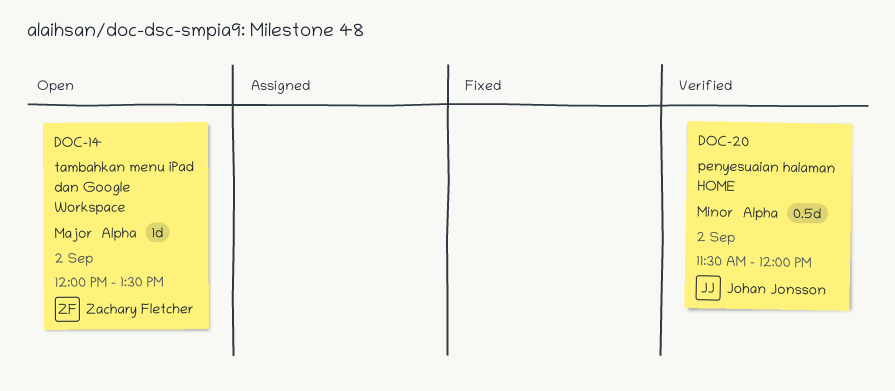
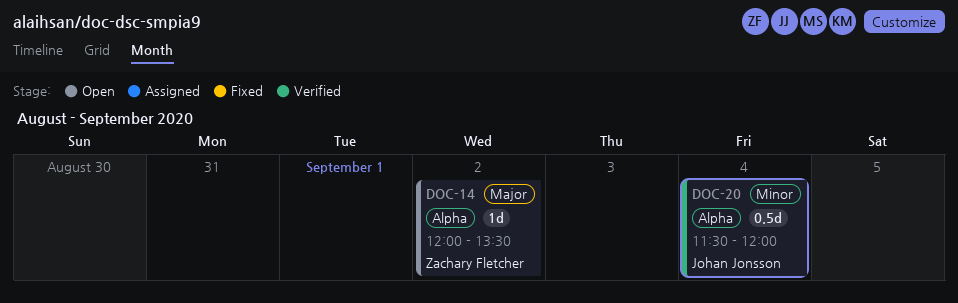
DOC-20, day: Sep 2 -> Sep 4

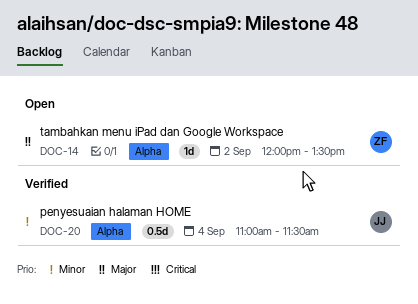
DOC-20, begins: 11:30 -> 11:00
DOC-20, ends: 12:00 -> 11:30

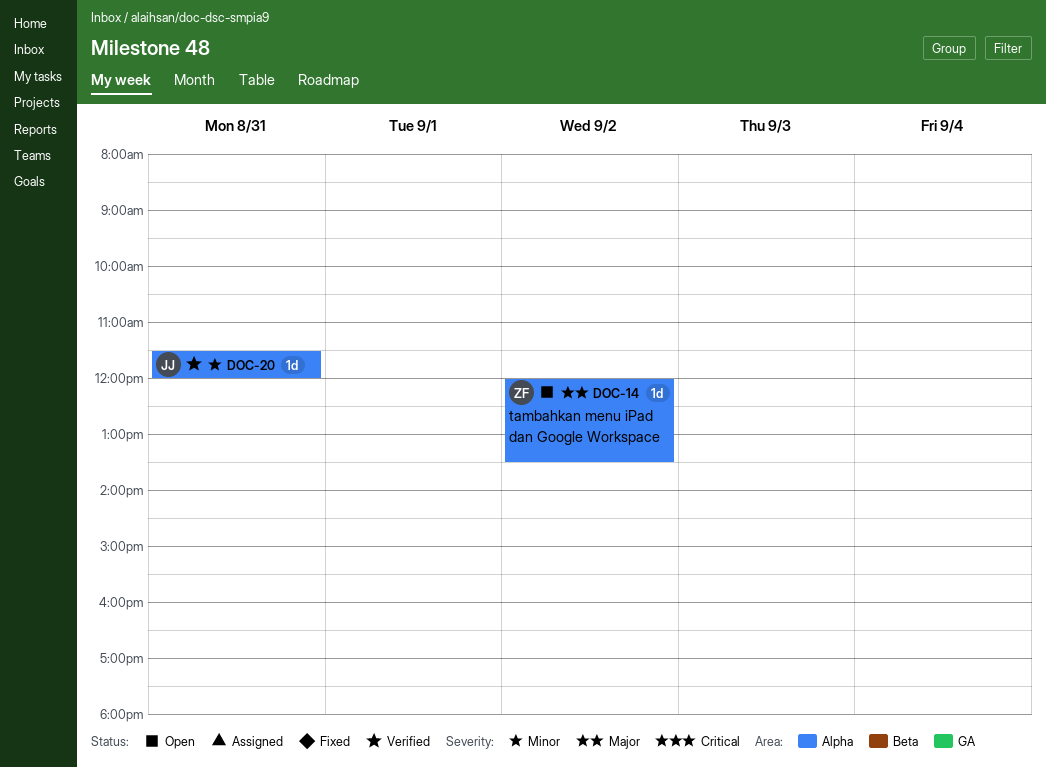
DOC-20, estimate: 0.5d -> 1d
DOC-20, day: Sep 4 -> Aug 31
DOC-20, begins: 11:00 -> 11:30
DOC-20, ends: 11:30 -> 12:00

